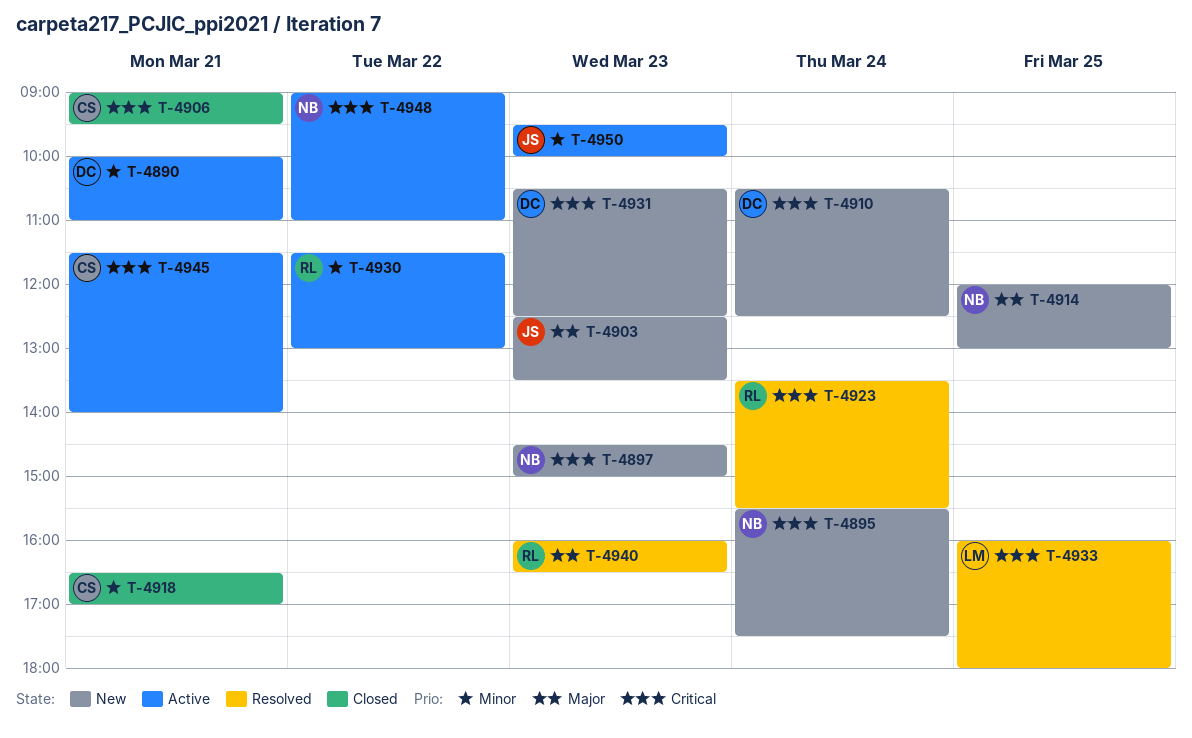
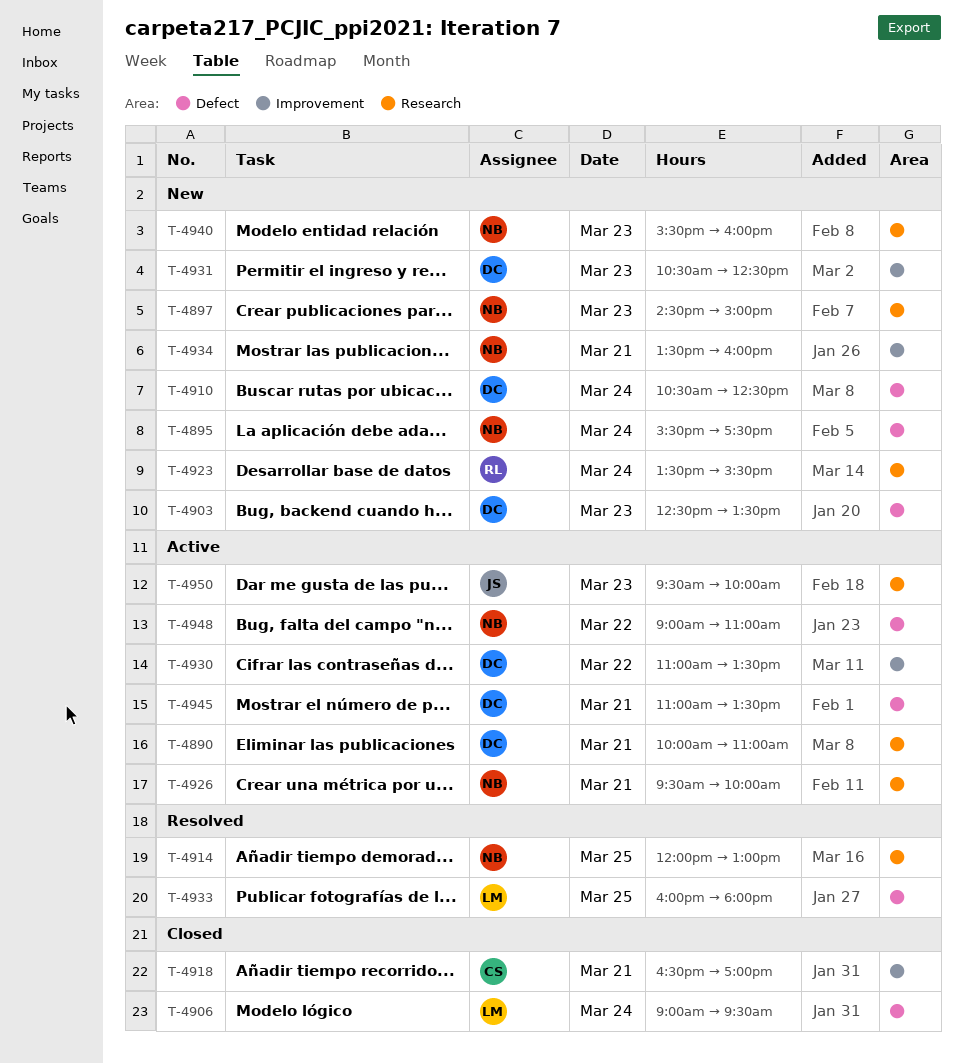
T-4903, owner: JS -> DC
T-4906, owner: CS -> LM
T-4906, day: Mar 21 -> Mar 24
T-4914, status: New -> Resolved
T-4923, status: Resolved -> New
T-4926: none -> present
T-4930, owner: RL -> DC
T-4930, begins: 11:30 -> 11:00
T-4930, ends: 13:00 -> 13:30
T-4934: none -> present
T-4940, status: Resolved -> New
T-4940, owner: RL -> NB
T-4940, begins: 16:00 -> 15:30
T-4940, ends: 16:30 -> 16:00
T-4945, owner: CS -> DC
T-4945, begins: 11:30 -> 11:00
T-4945, ends: 14:00 -> 13:30

